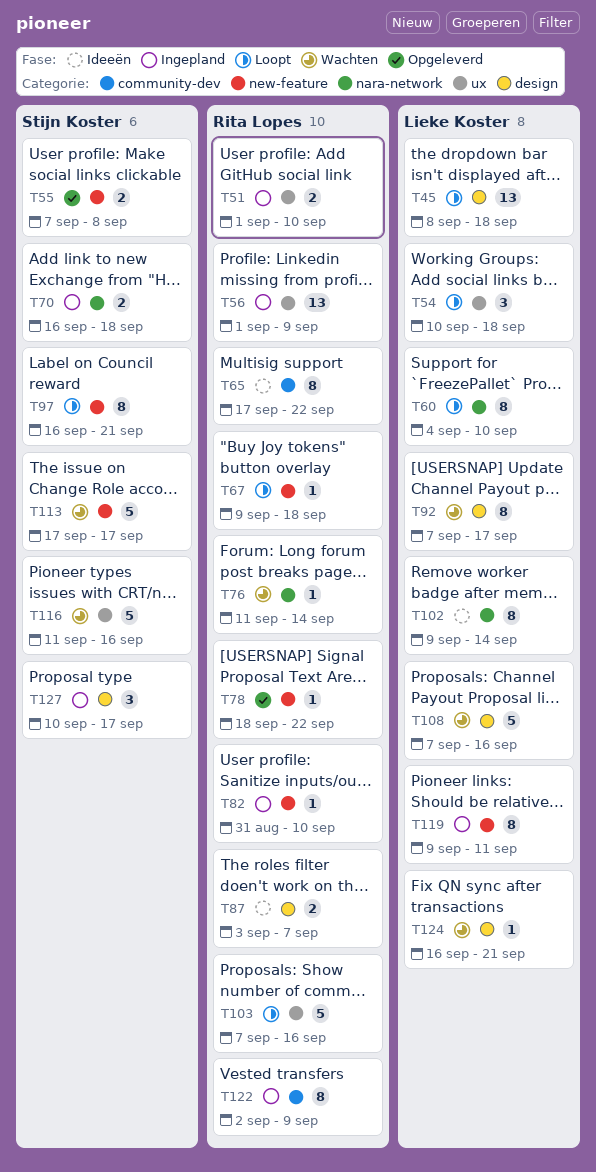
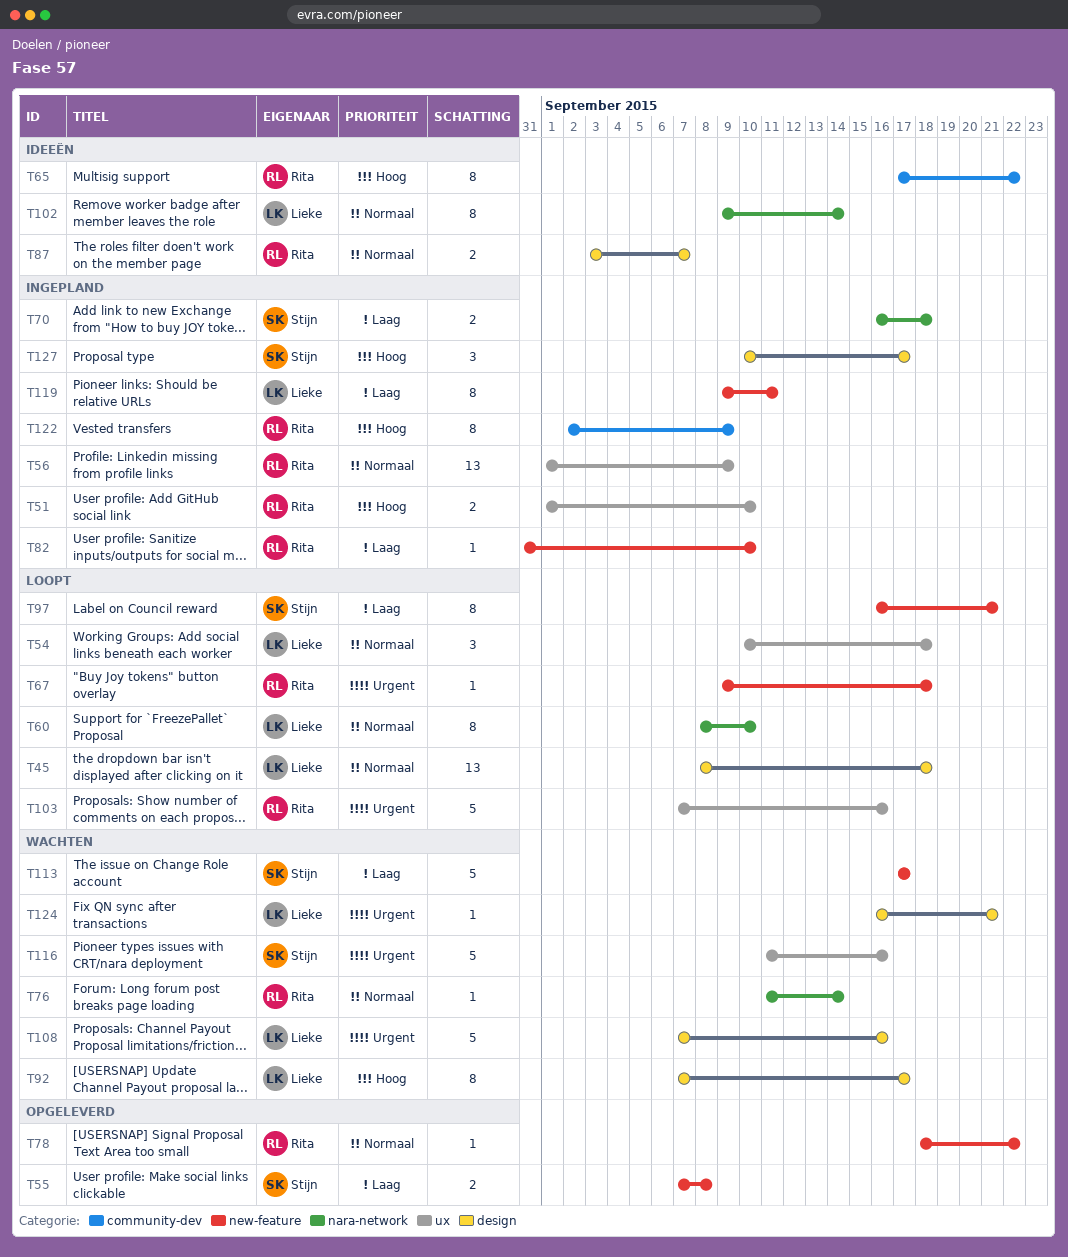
T60, start: Sep 4 -> Sep 8

